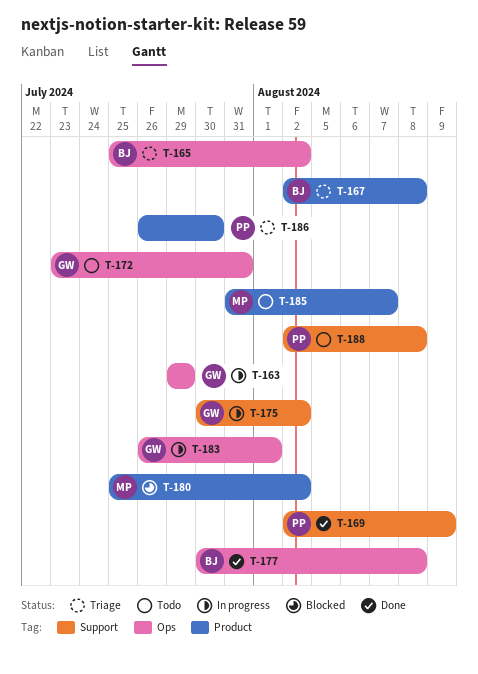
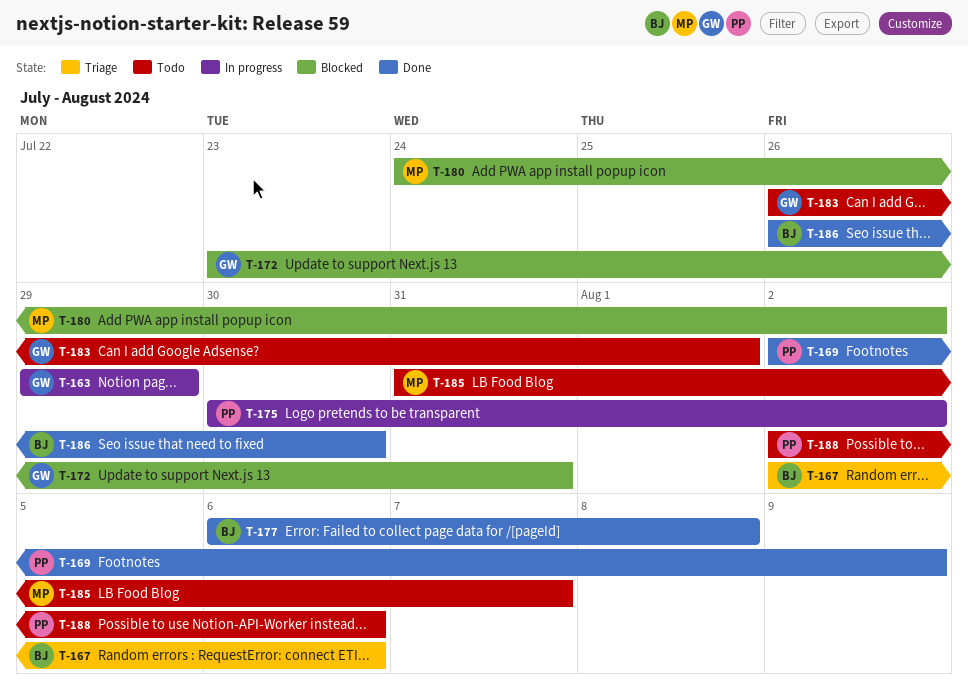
T-165: present -> none
T-167, due: Aug 8 -> Aug 6
T-172, status: Todo -> Blocked
T-175, owner: GW -> PP
T-177, start: Jul 30 -> Aug 6
T-180, start: Jul 25 -> Jul 24
T-183, status: In progress -> Todo
T-186, status: Triage -> Done
T-186, owner: PP -> BJ
T-188, due: Aug 8 -> Aug 6

